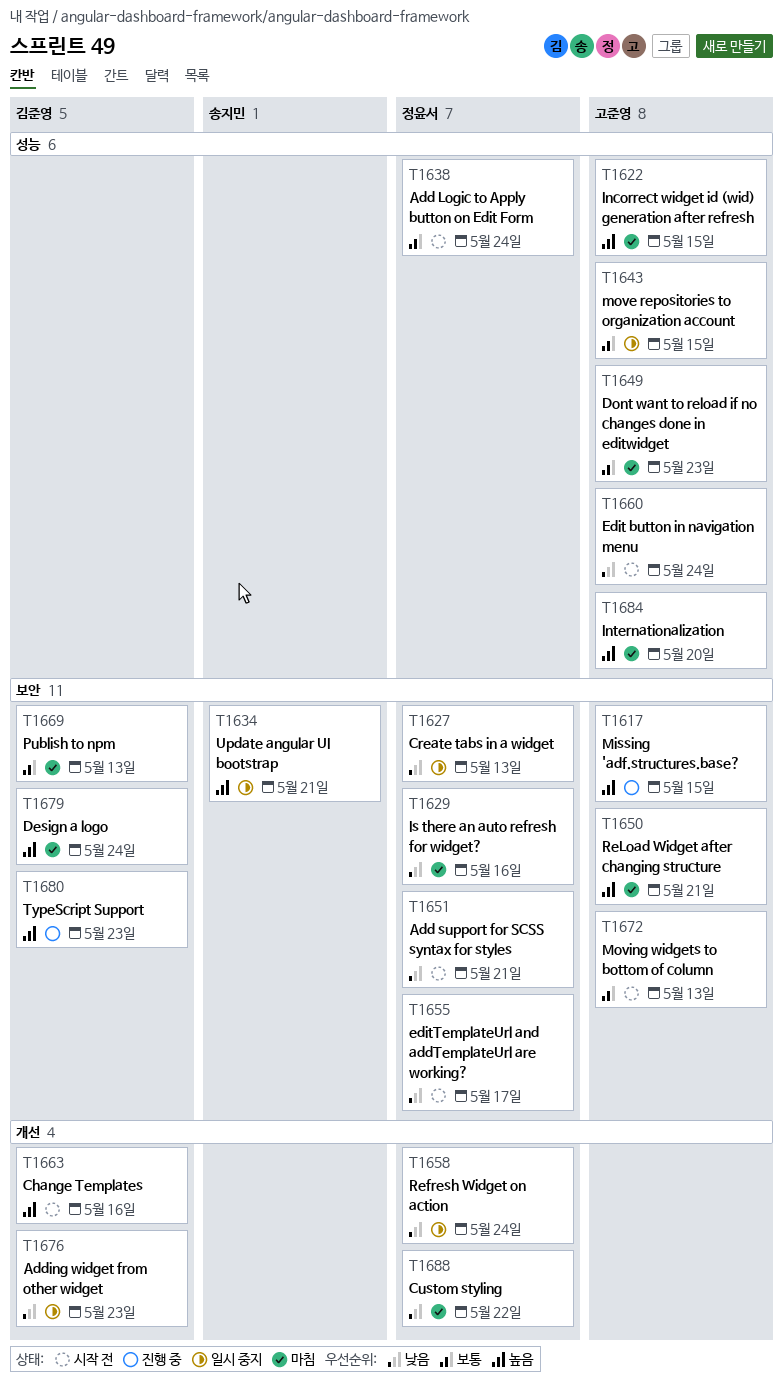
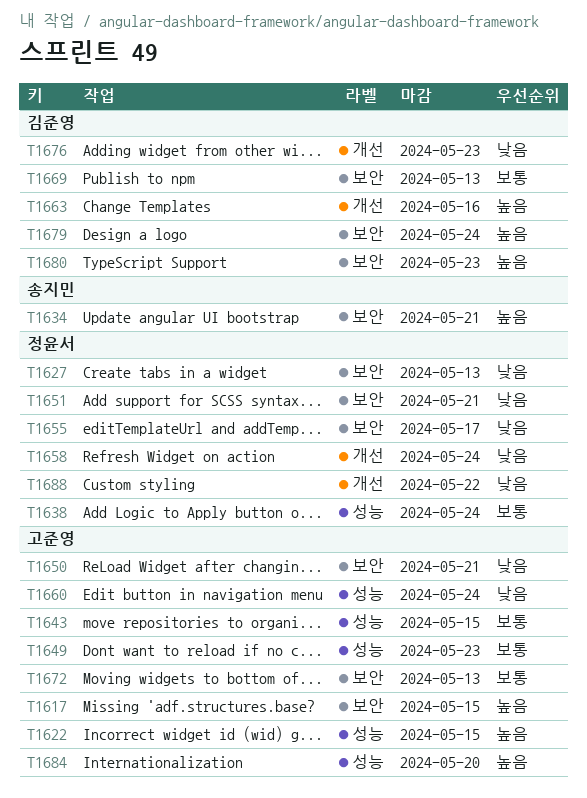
T1629: present -> none
T1650, priority: 높음 -> 낮음

